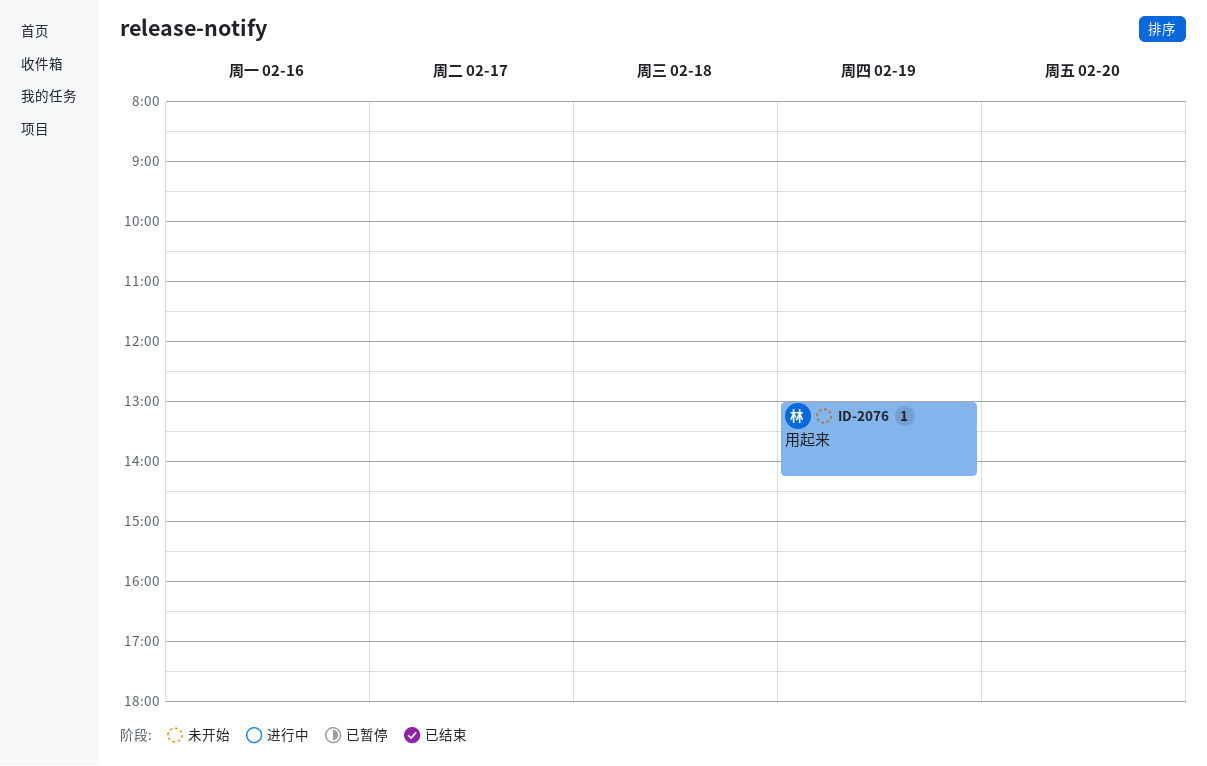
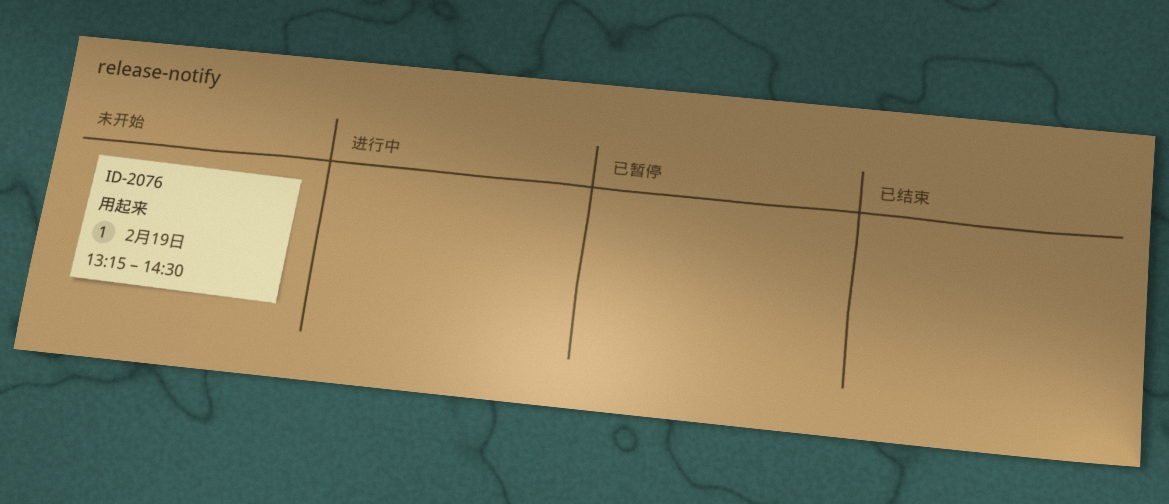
ID-2076, begins: 13:00 -> 13:15
ID-2076, ends: 14:15 -> 14:30

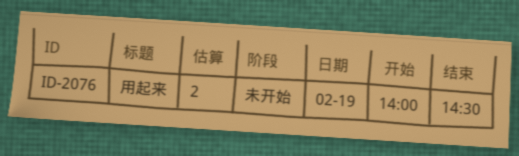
ID-2076, estimate: 1 -> 2
ID-2076, begins: 13:15 -> 14:00

